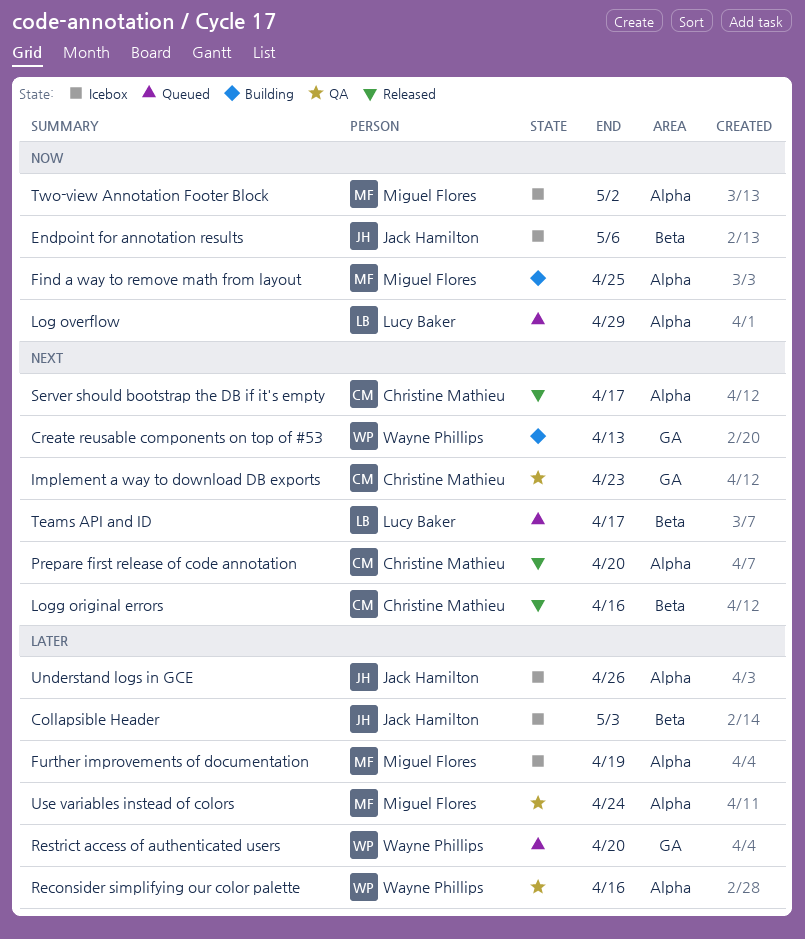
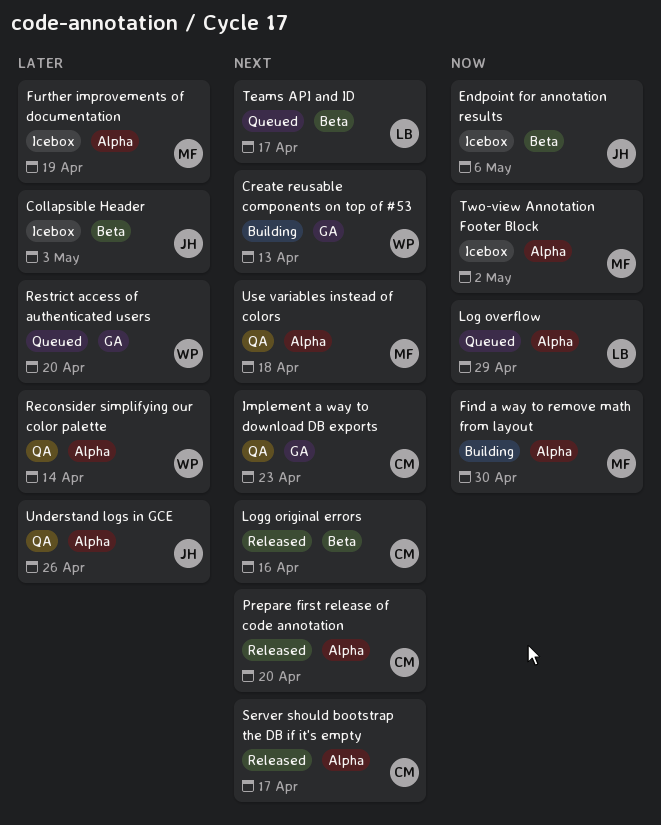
Find a way to remove math from layout, due: Apr 25 -> Apr 30
Reconsider simplifying our color palette, due: Apr 16 -> Apr 14
Understand logs in GCE, status: Icebox -> QA
Use variables instead of colors, priority: Later -> Next
Use variables instead of colors, due: Apr 24 -> Apr 18

